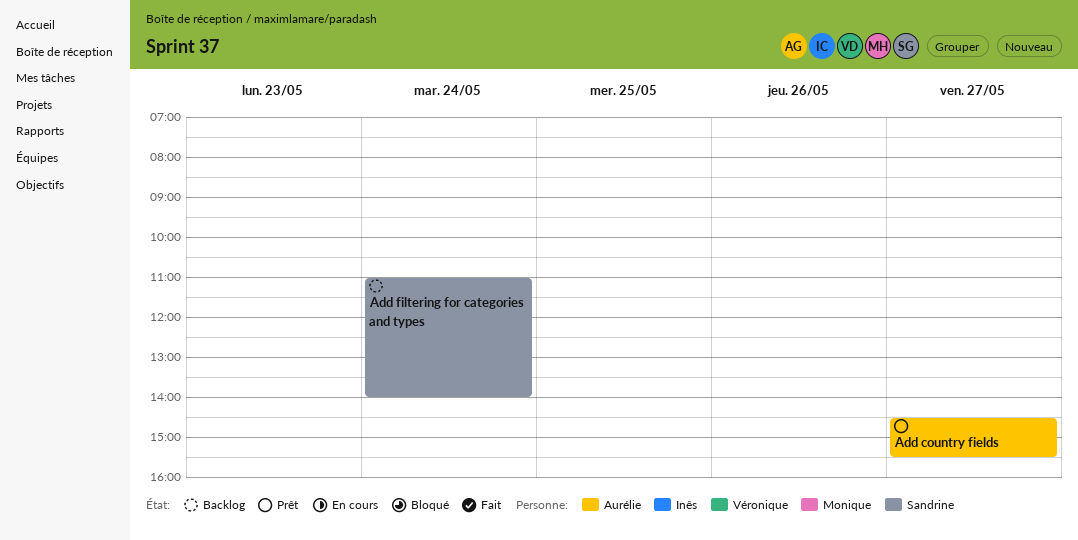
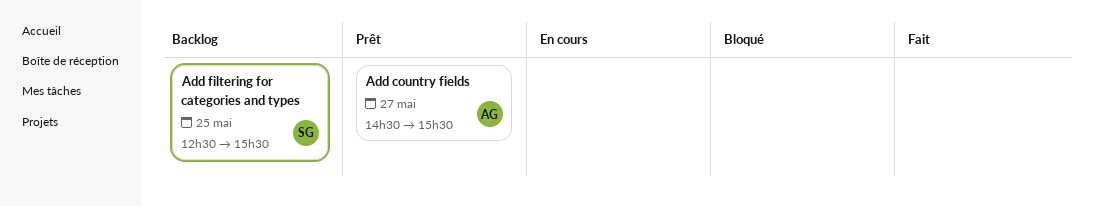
Add filtering for categories and types, day: May 24 -> May 25
Add filtering for categories and types, begins: 11:00 -> 12:30
Add filtering for categories and types, ends: 14:00 -> 15:30

